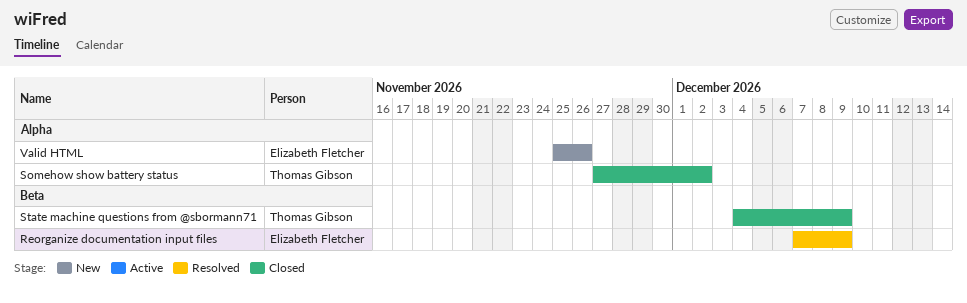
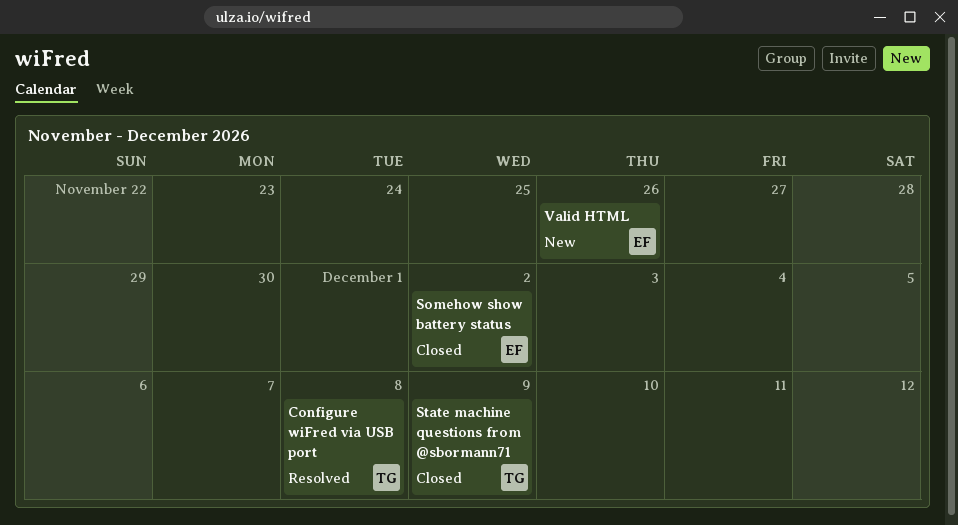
Configure wiFred via USB port: none -> present
Reorganize documentation input files: present -> none
Somehow show battery status, owner: Thomas Gibson -> Elizabeth Fletcher

